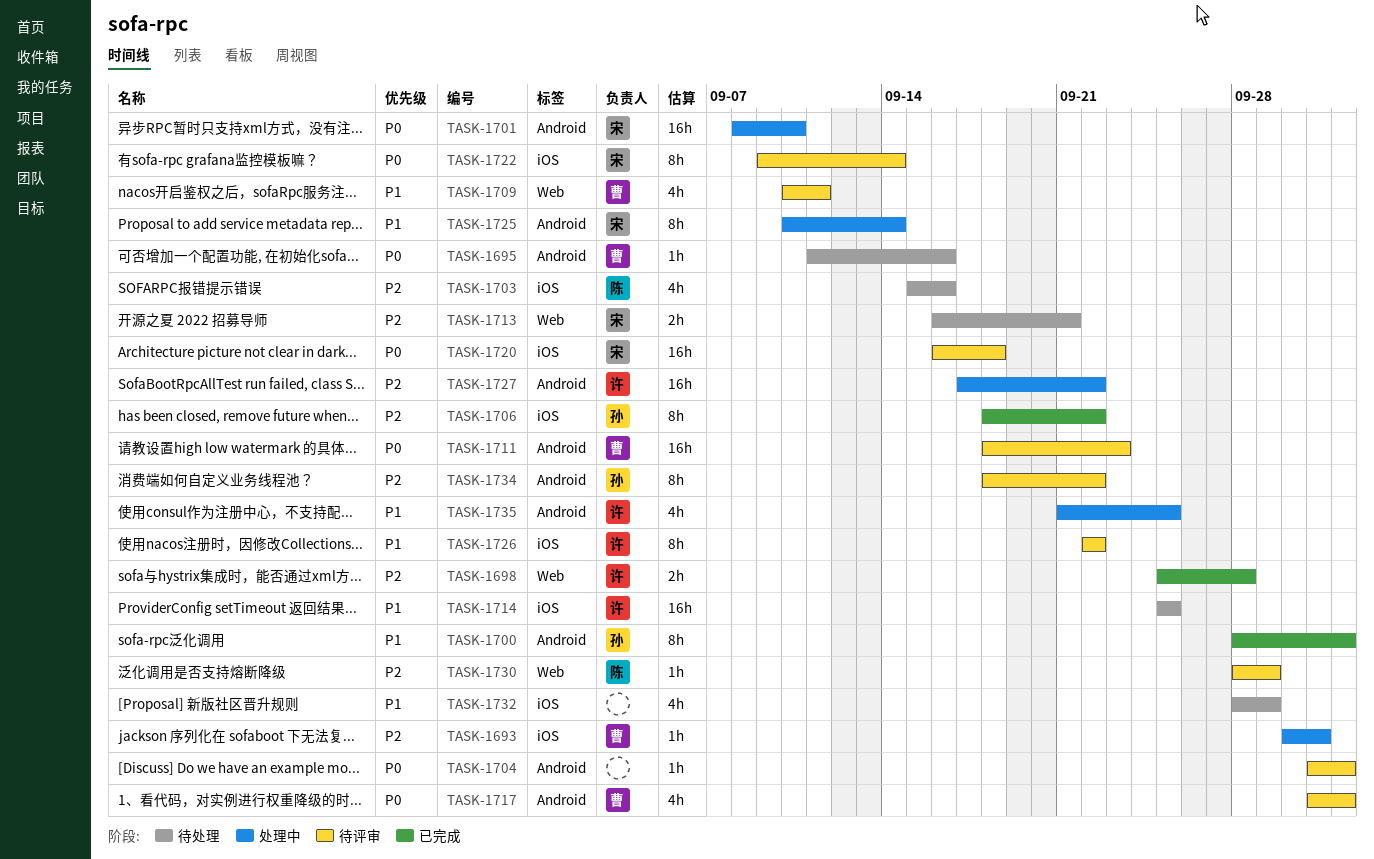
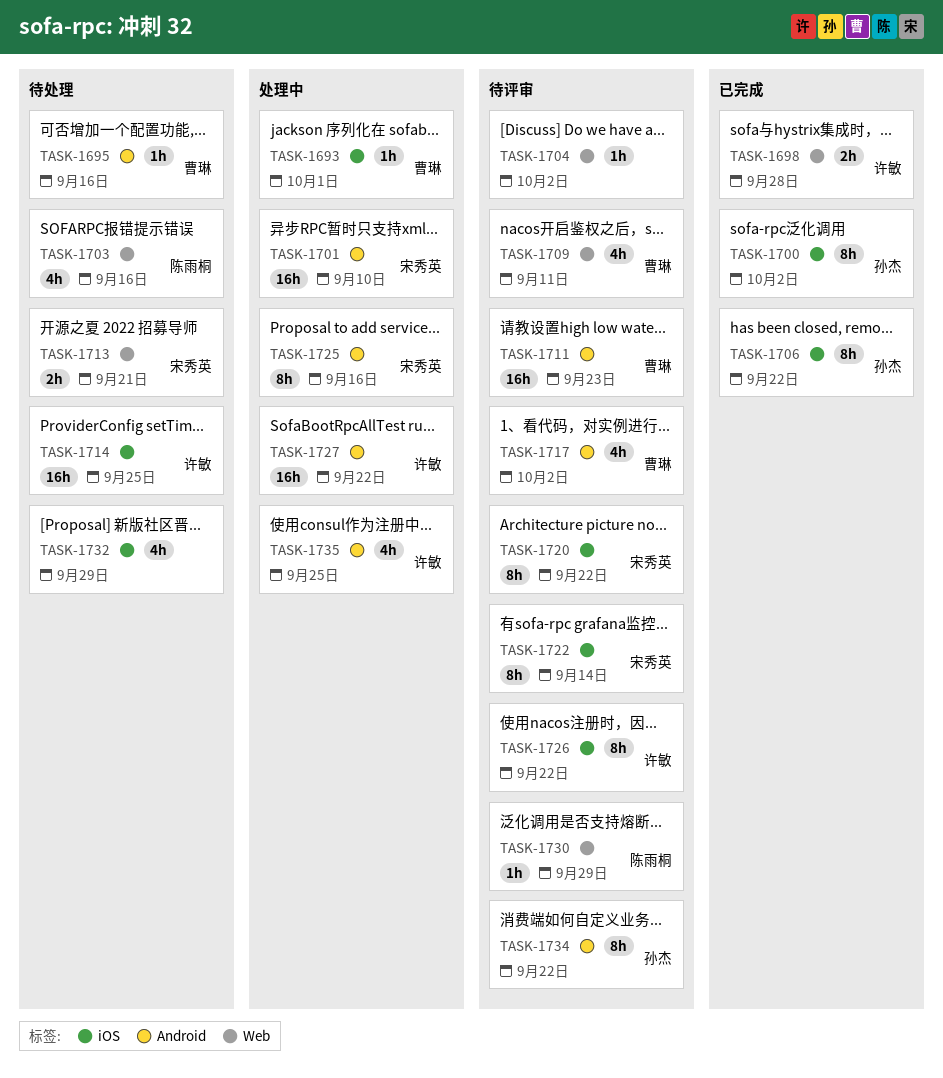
TASK-1700, label: Android -> iOS
TASK-1703, label: iOS -> Web
TASK-1704, label: Android -> Web
TASK-1720, estimate: 16h -> 8h
TASK-1720, due: Sep 18 -> Sep 22
TASK-1725, due: Sep 14 -> Sep 16

